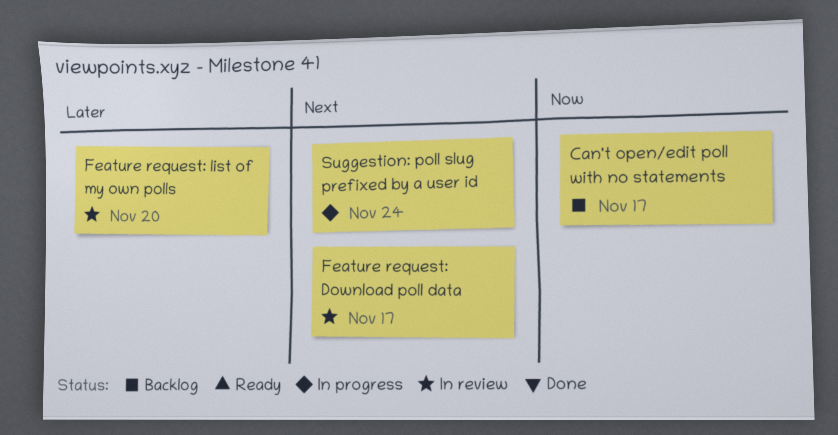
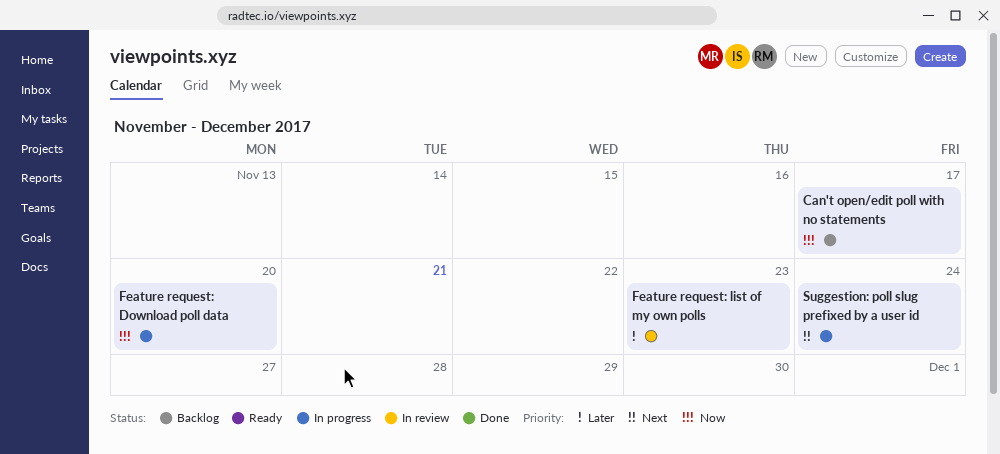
Feature request: Download poll data, status: In review -> In progress
Feature request: Download poll data, priority: Next -> Now
Feature request: Download poll data, due: Nov 17 -> Nov 20
Feature request: list of my own polls, due: Nov 20 -> Nov 23

